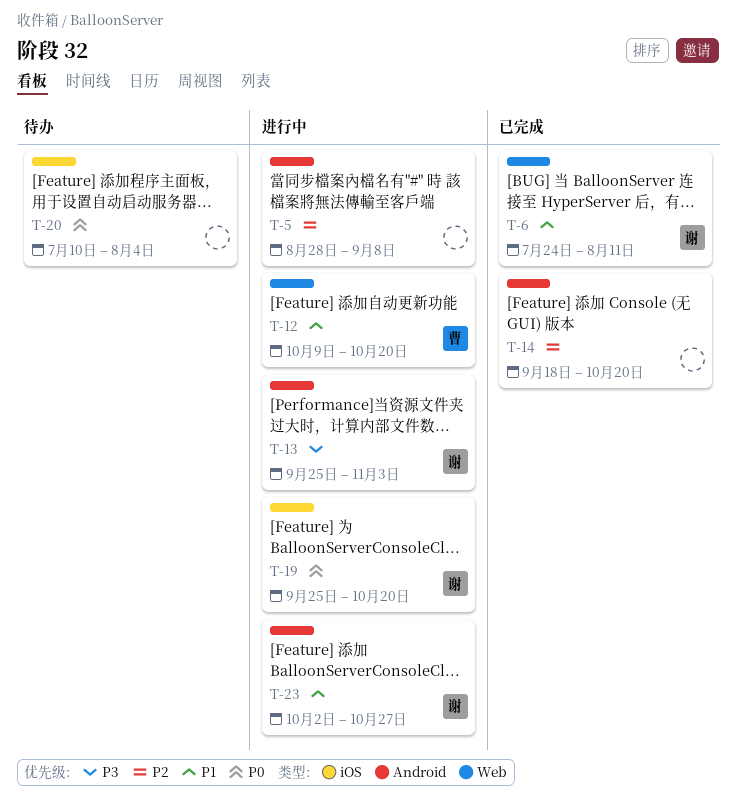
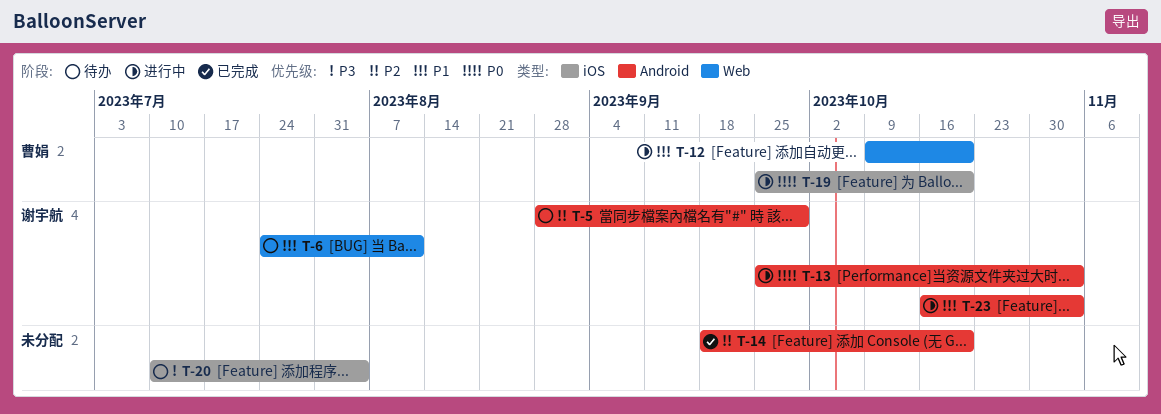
T-5, status: 进行中 -> 待办
T-5, owner: none -> 谢宇航
T-5, due: Sep 8 -> Sep 29
T-6, status: 已完成 -> 待办
T-13, priority: P3 -> P0
T-19, owner: 谢宇航 -> 曹娟
T-20, priority: P0 -> P3
T-23, start: Oct 2 -> Oct 16
T-23, due: Oct 27 -> Nov 3

